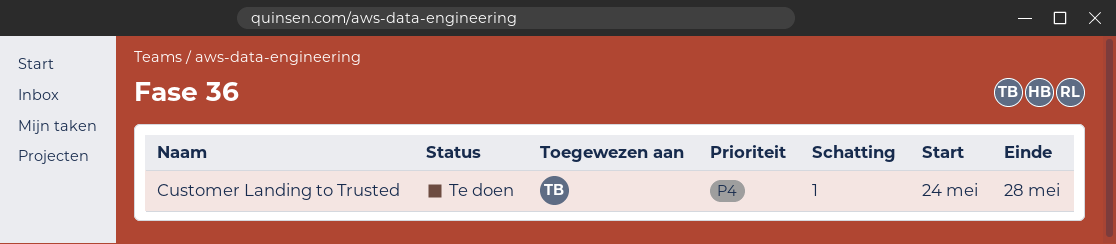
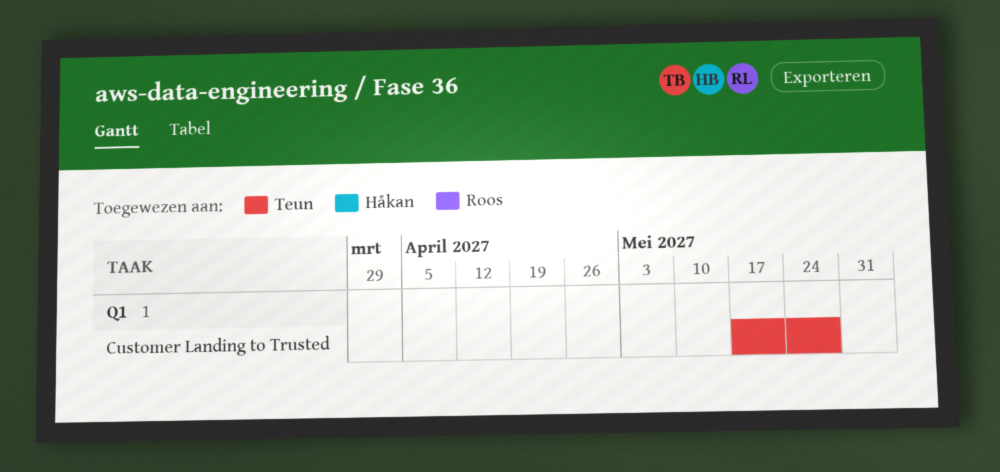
Customer Landing to Trusted, start: May 24 -> May 17

